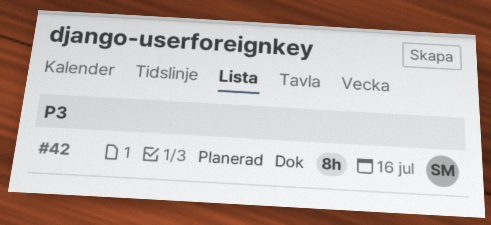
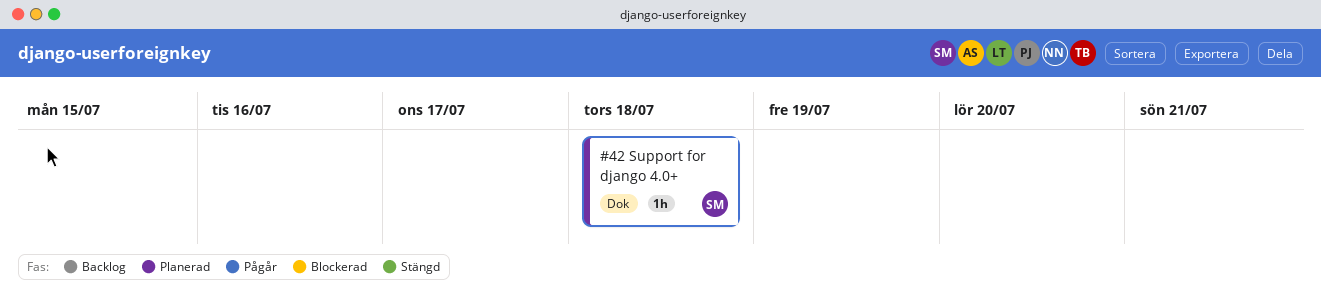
#42, estimate: 8h -> 1h
#42, due: Jul 16 -> Jul 18

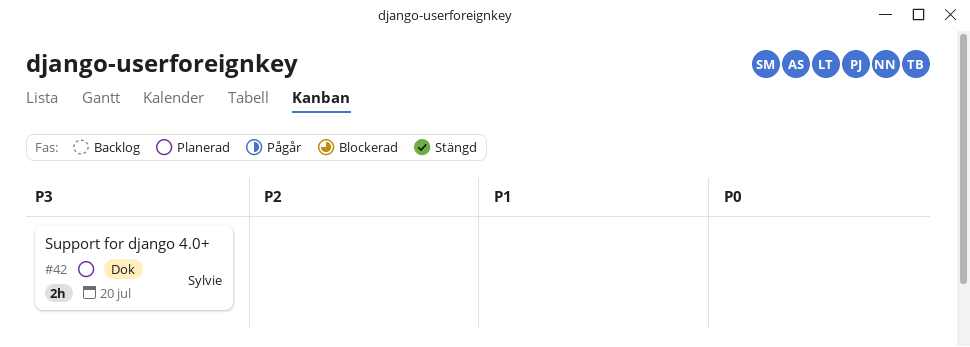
#42, estimate: 1h -> 2h
#42, due: Jul 18 -> Jul 20

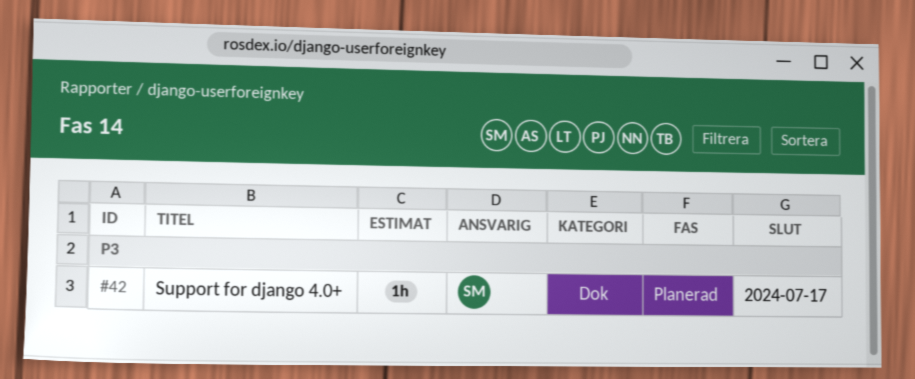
#42, estimate: 2h -> 1h
#42, due: Jul 20 -> Jul 17

